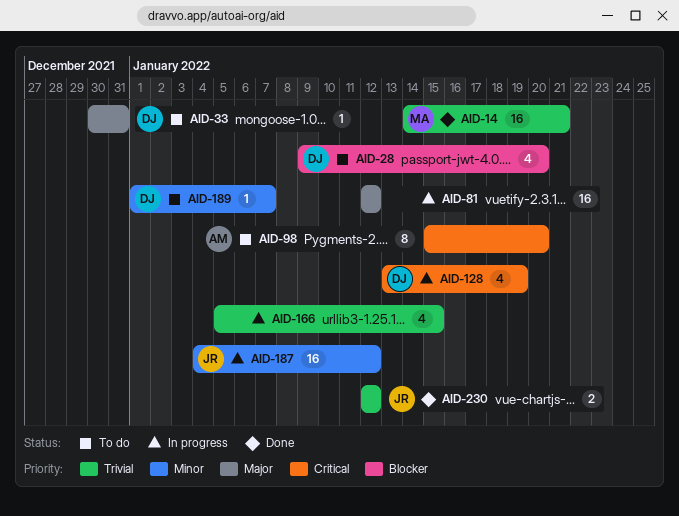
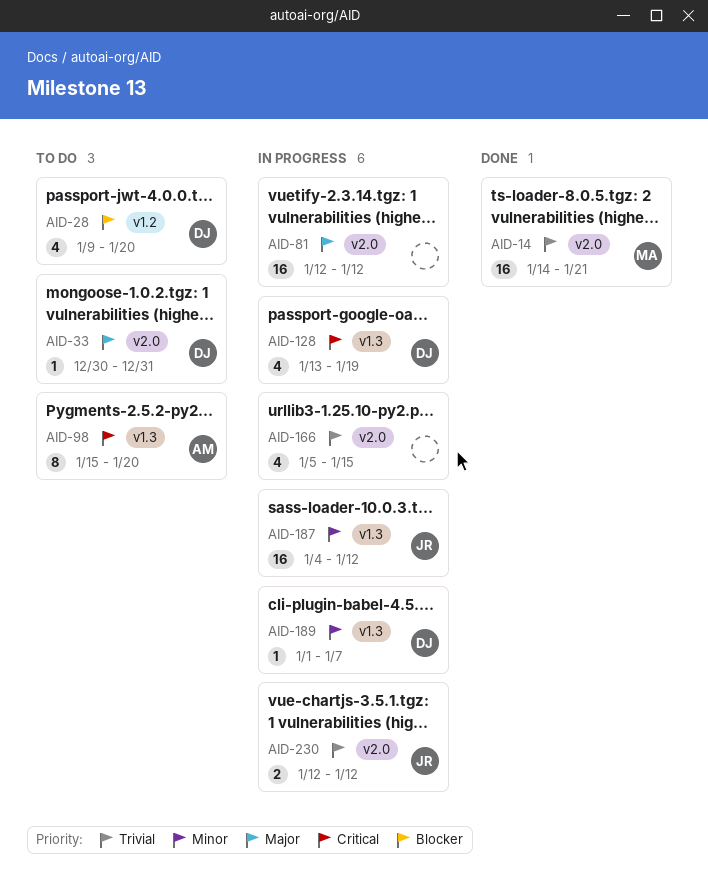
AID-189, status: To do -> In progress
AID-230, status: Done -> In progress

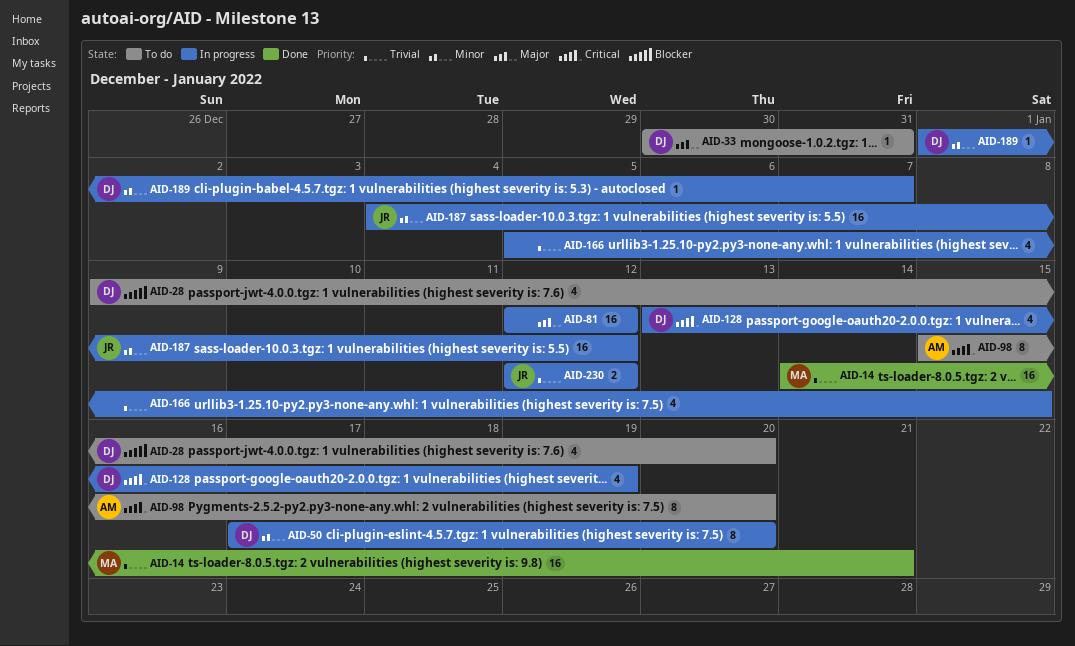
AID-50: none -> present

